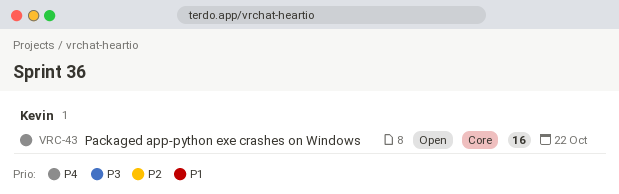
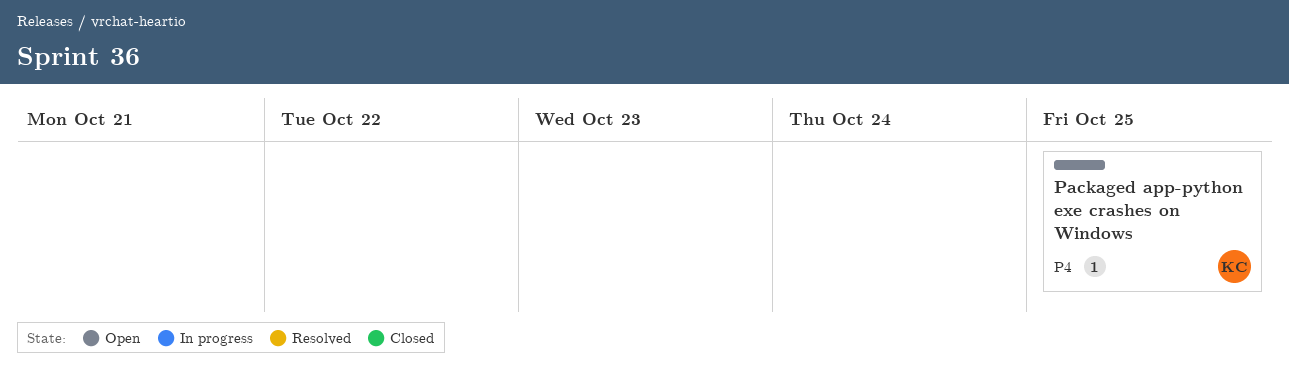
Packaged app-python exe crashes on Windows, estimate: 16 -> 1
Packaged app-python exe crashes on Windows, due: Oct 22 -> Oct 25

